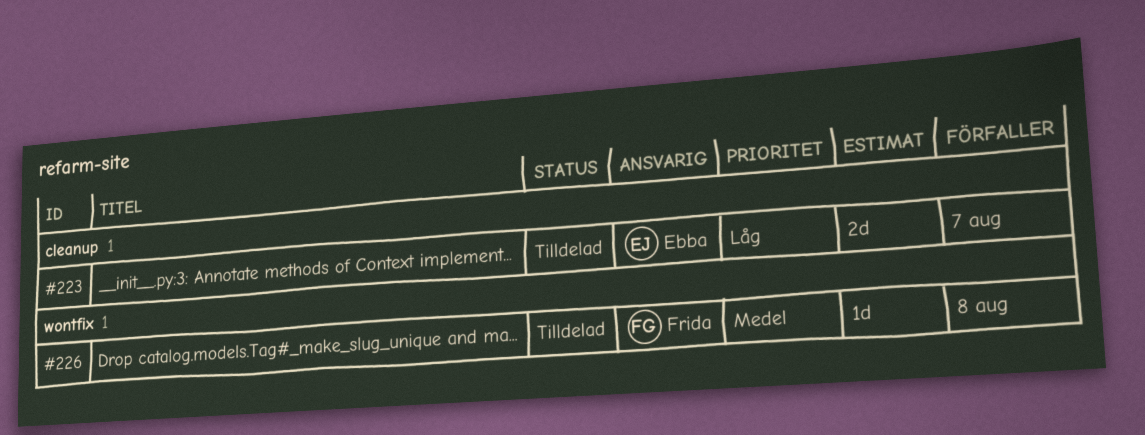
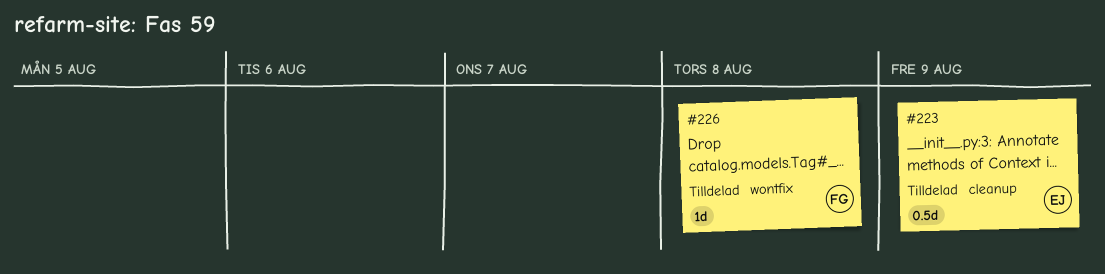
#223, estimate: 2d -> 0.5d
#223, due: Aug 7 -> Aug 9

